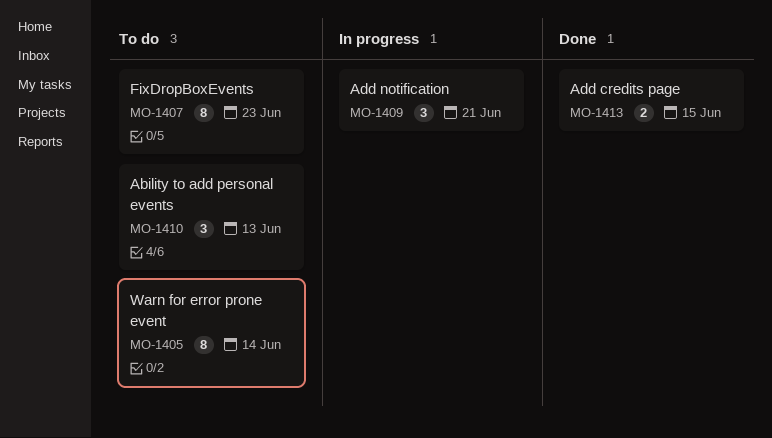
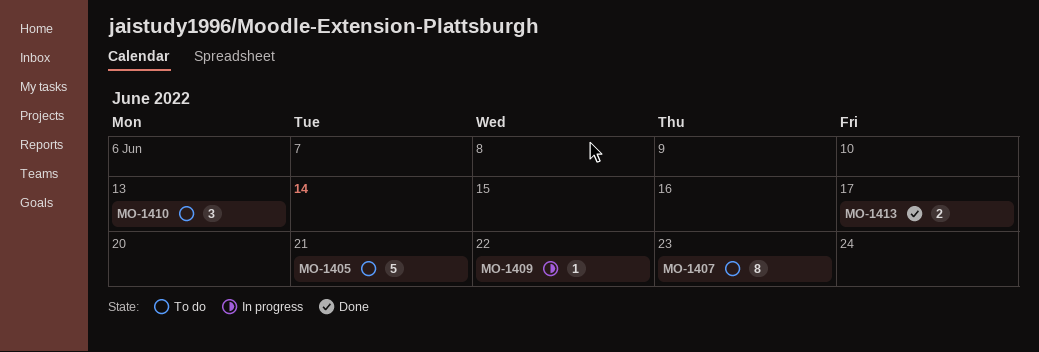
MO-1405, estimate: 8 -> 5
MO-1405, due: Jun 14 -> Jun 21
MO-1409, estimate: 3 -> 1
MO-1409, due: Jun 21 -> Jun 22
MO-1413, due: Jun 15 -> Jun 17

